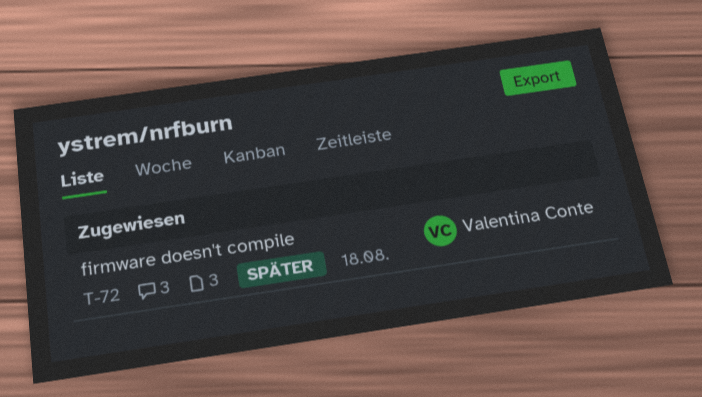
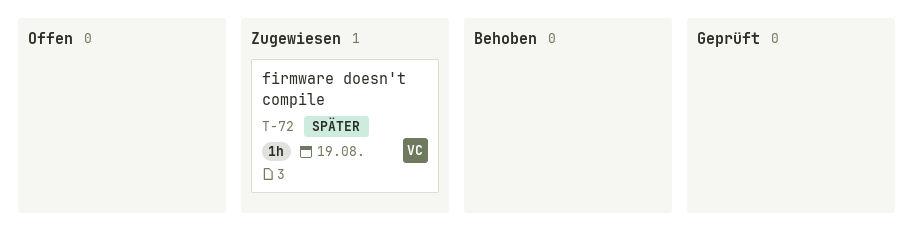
T-72, due: Aug 18 -> Aug 19

